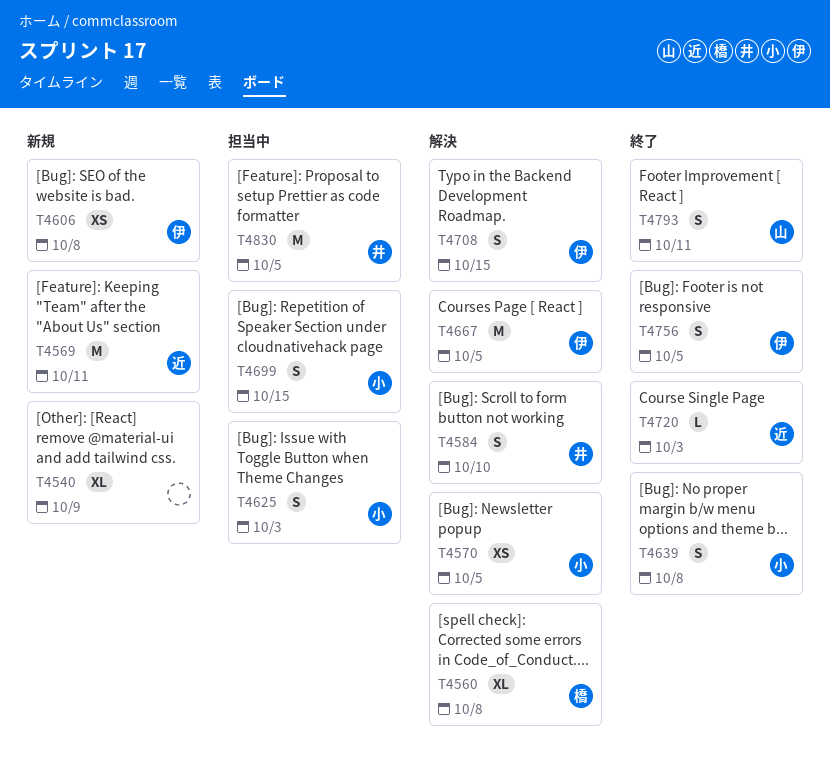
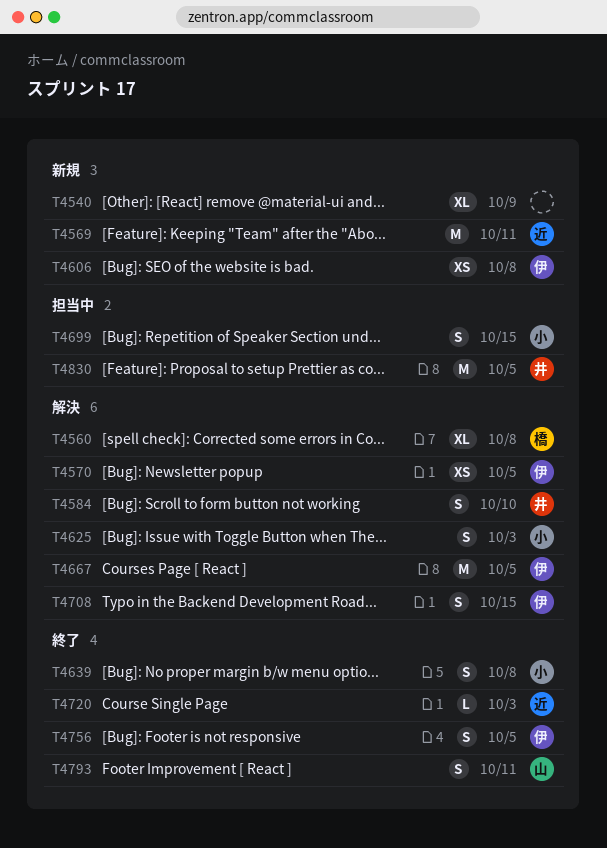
T4570, owner: 小 -> 伊
T4625, status: 担当中 -> 解決

